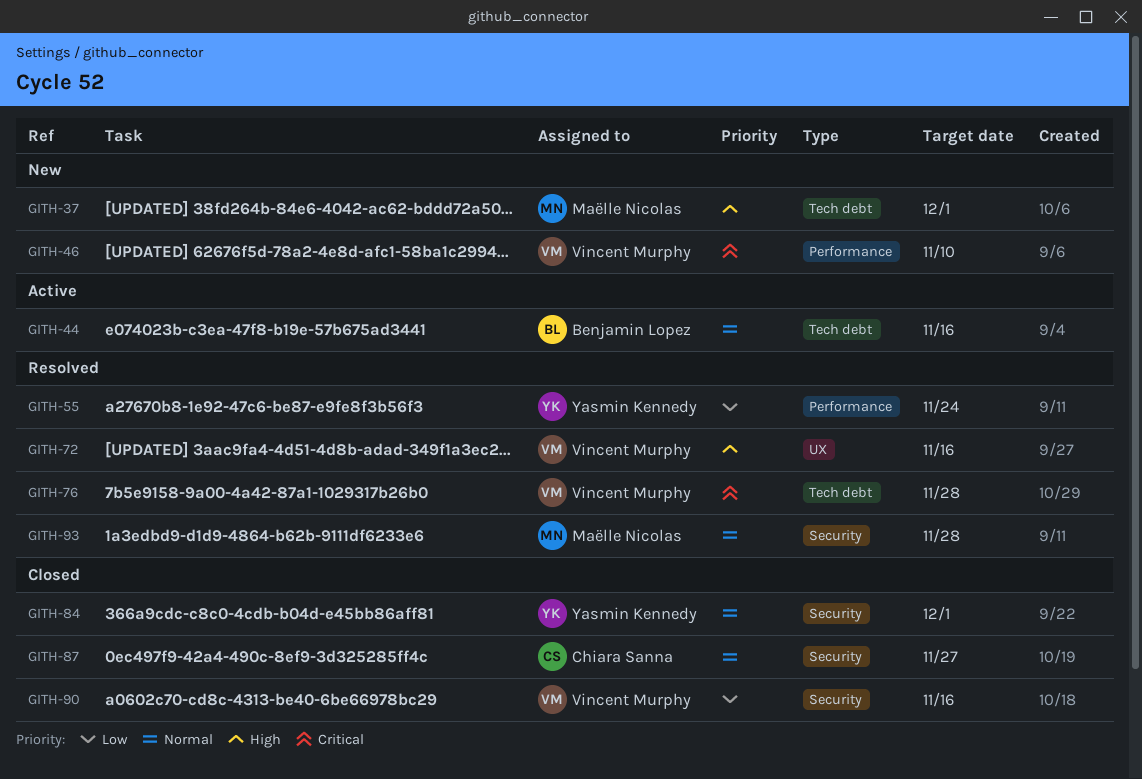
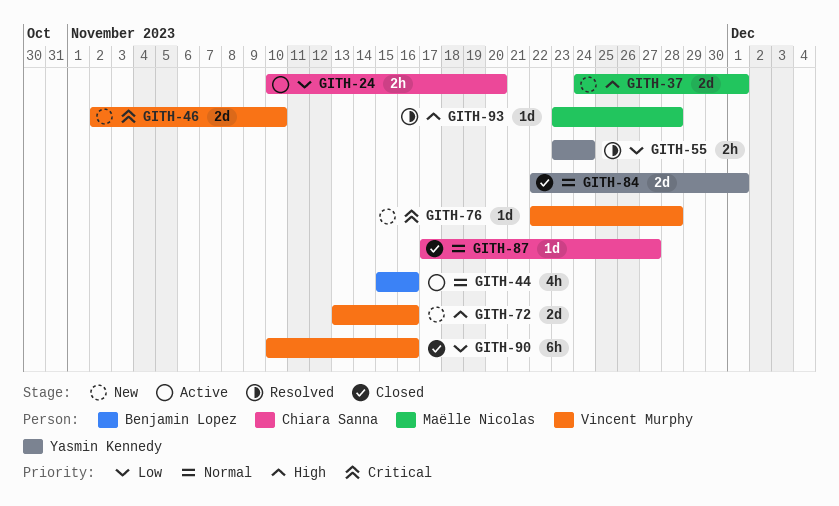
GITH-24: none -> present
GITH-72, status: Resolved -> New
GITH-76, status: Resolved -> New
GITH-93, priority: Normal -> High

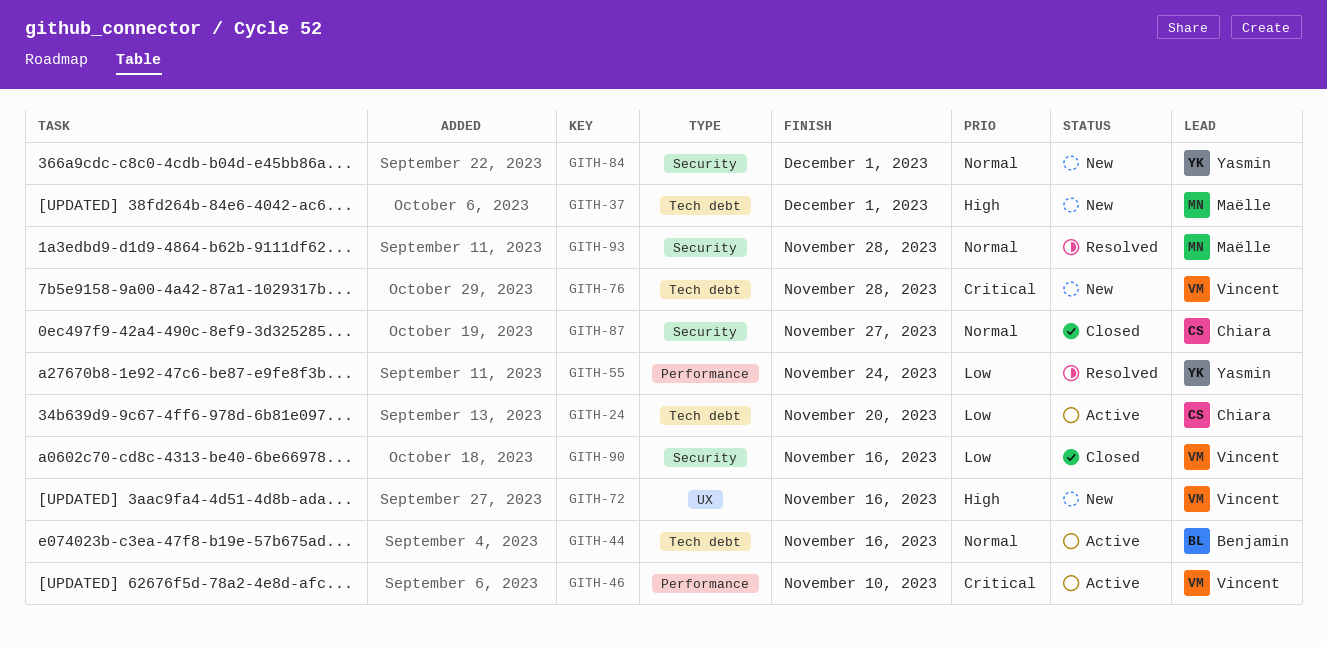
GITH-46, status: New -> Active
GITH-84, status: Closed -> New
GITH-93, priority: High -> Normal

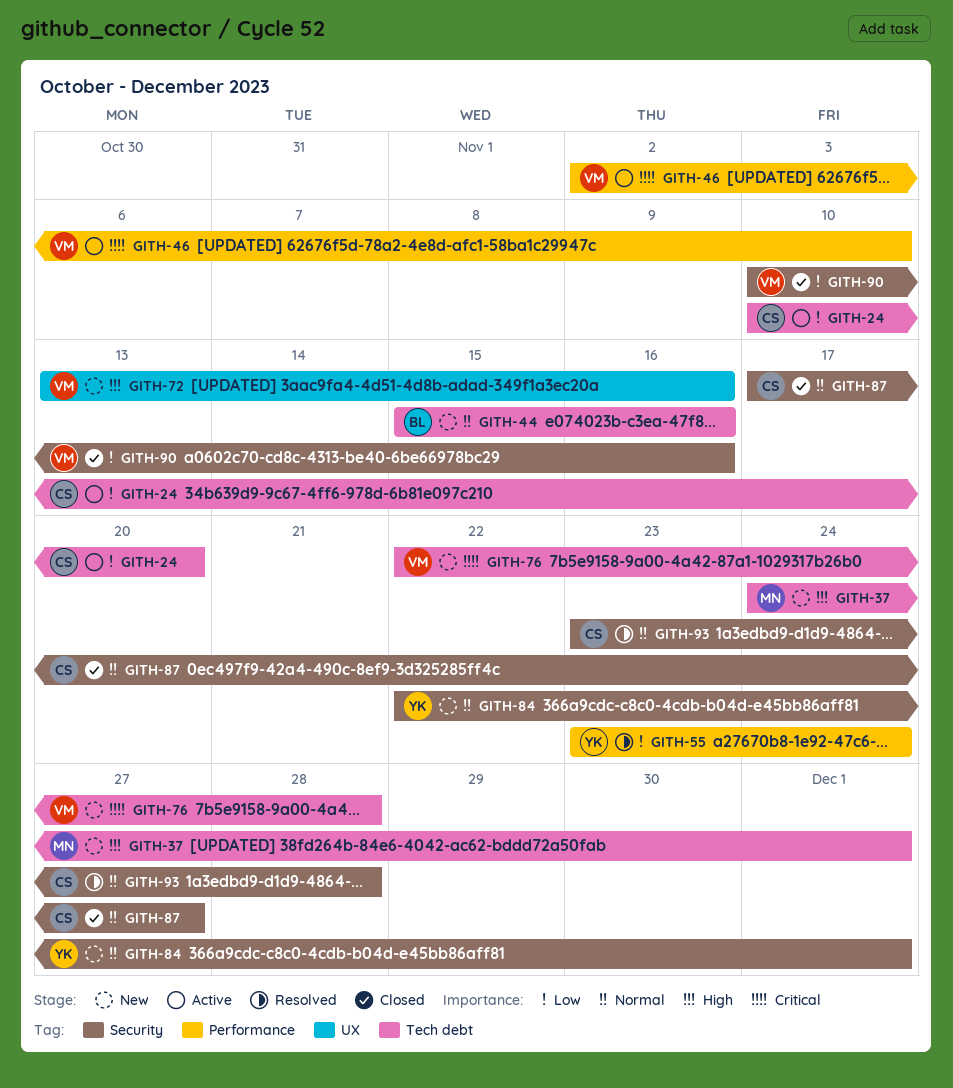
GITH-44, status: Active -> New
GITH-93, owner: Maëlle -> Chiara

